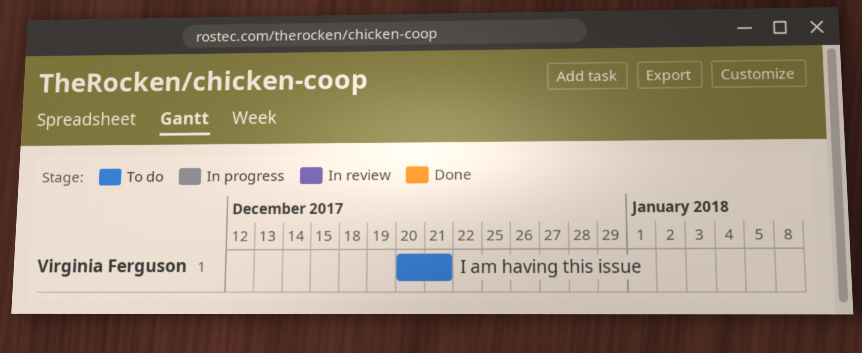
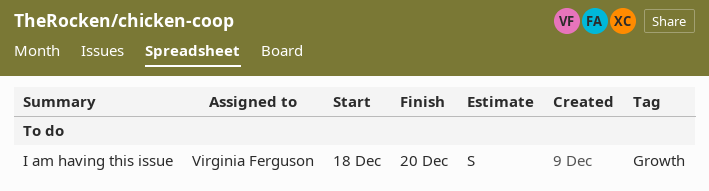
I am having this issue, start: Dec 20 -> Dec 18
I am having this issue, due: Dec 21 -> Dec 20

